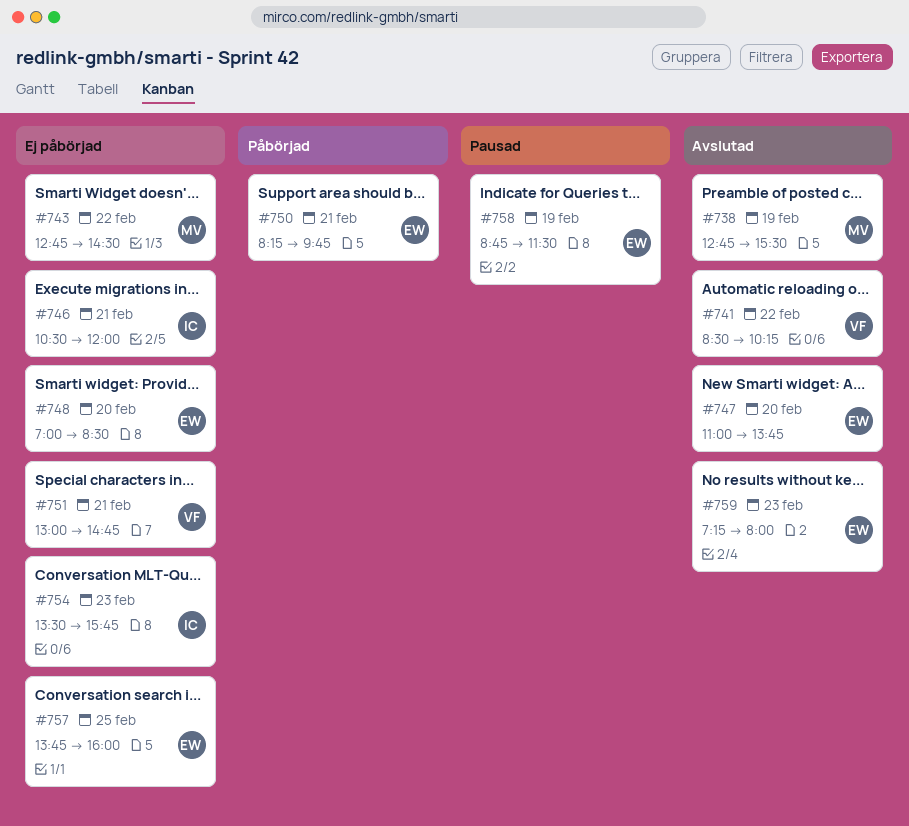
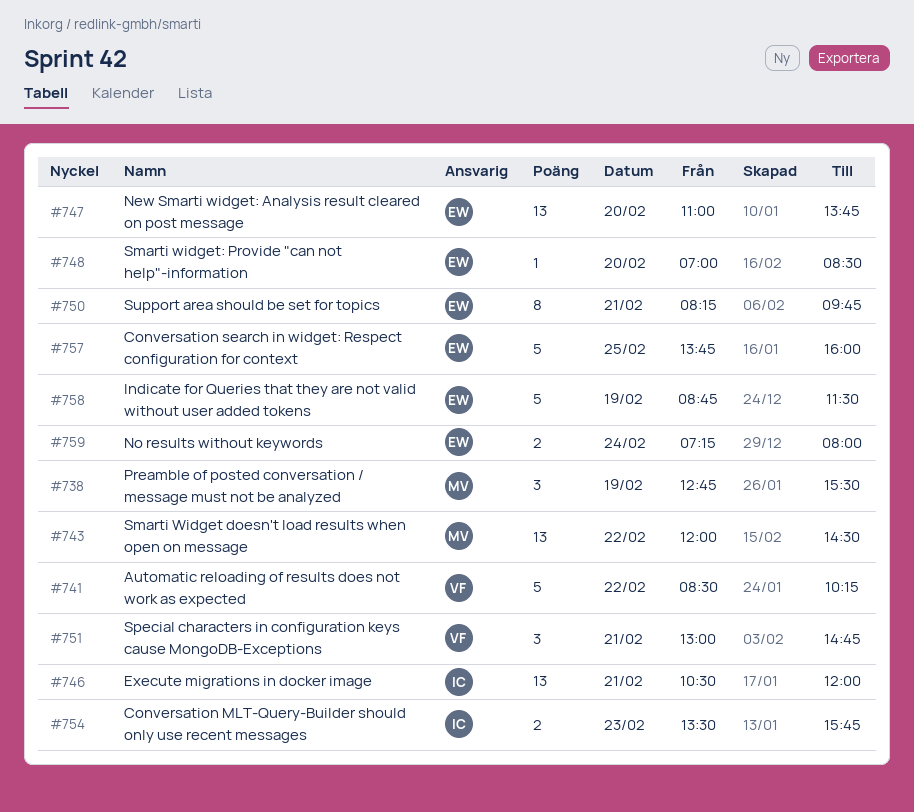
#743, begins: 12:45 -> 12:00
#759, day: Feb 23 -> Feb 24

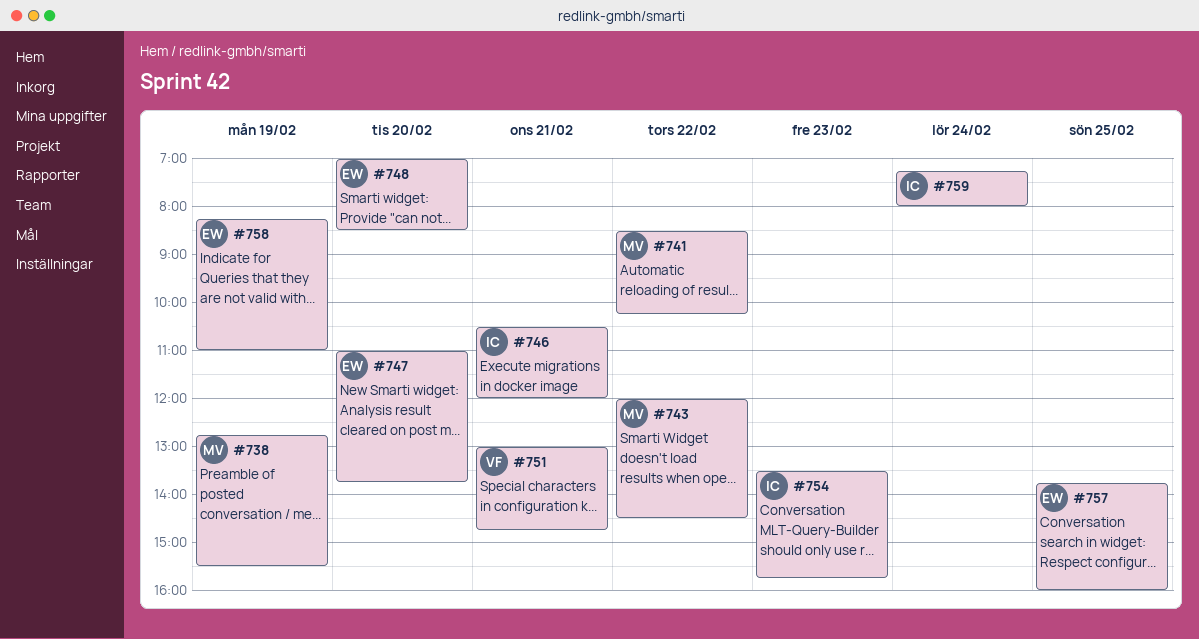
#741, owner: VF -> MV
#750: present -> none
#758, begins: 08:45 -> 08:15
#758, ends: 11:30 -> 11:00
#759, owner: EW -> IC

